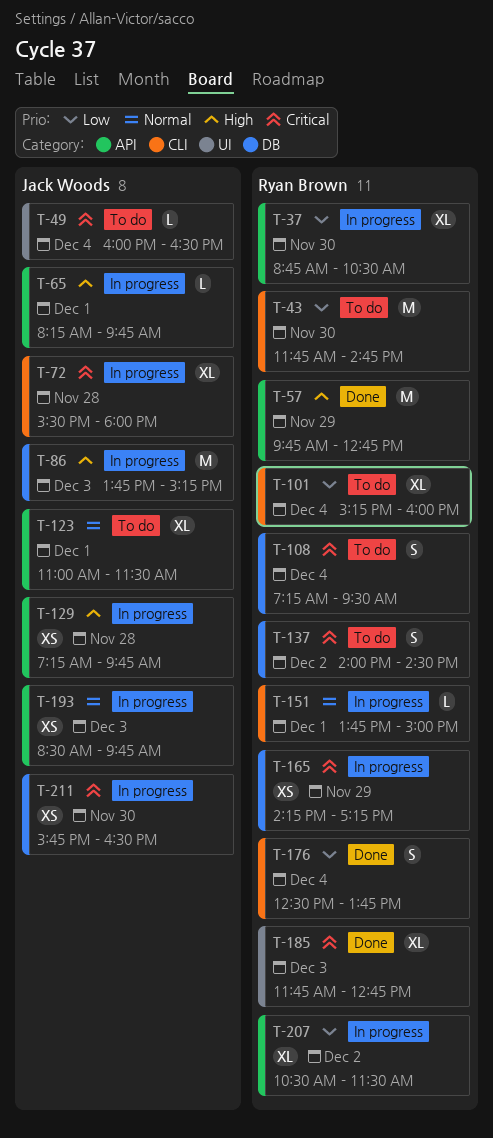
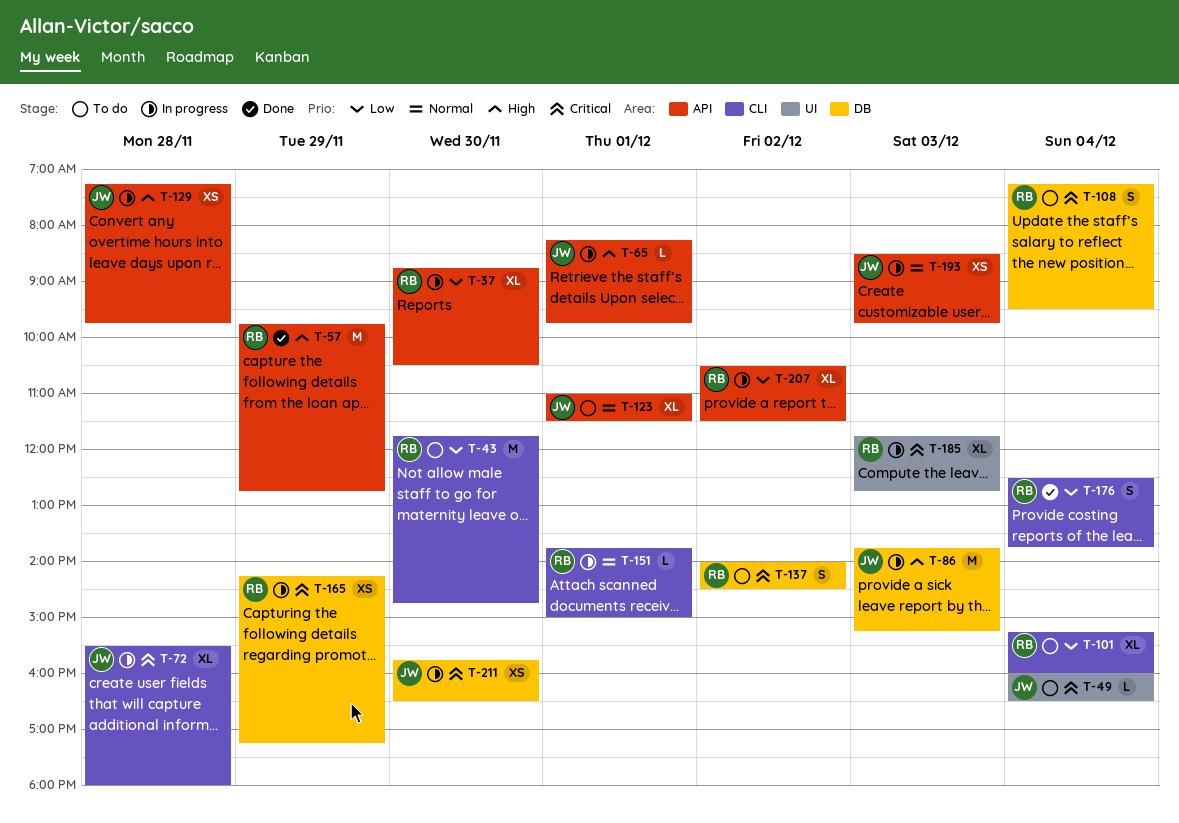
T-185, status: Done -> In progress

